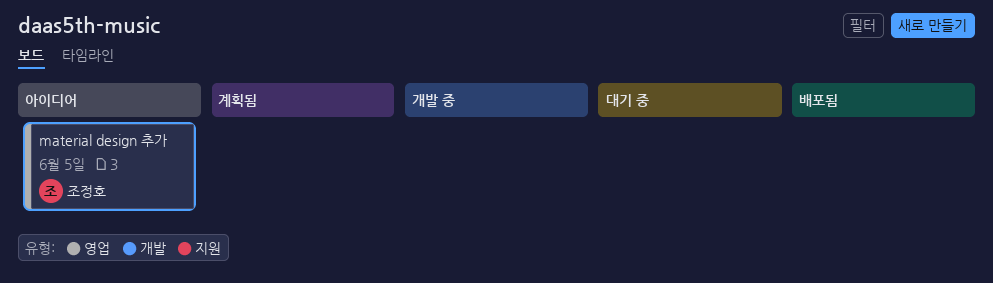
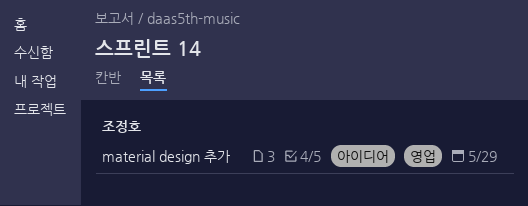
material design 추가, due: Jun 5 -> May 29

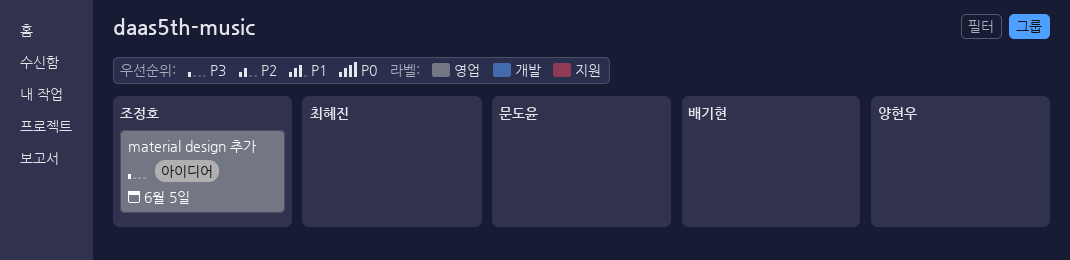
material design 추가, due: May 29 -> Jun 5

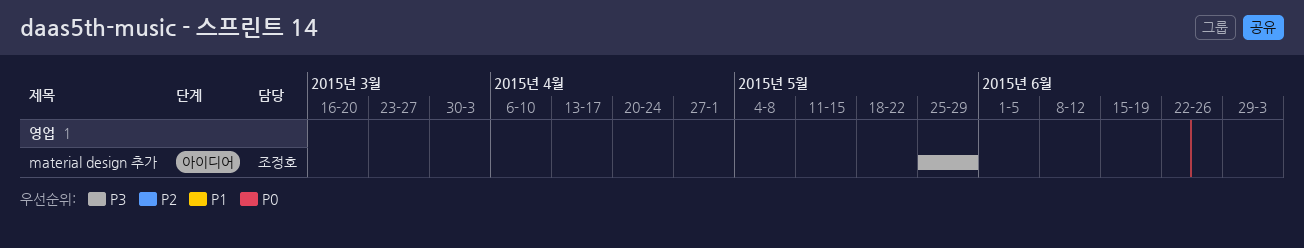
material design 추가, due: Jun 5 -> May 29

